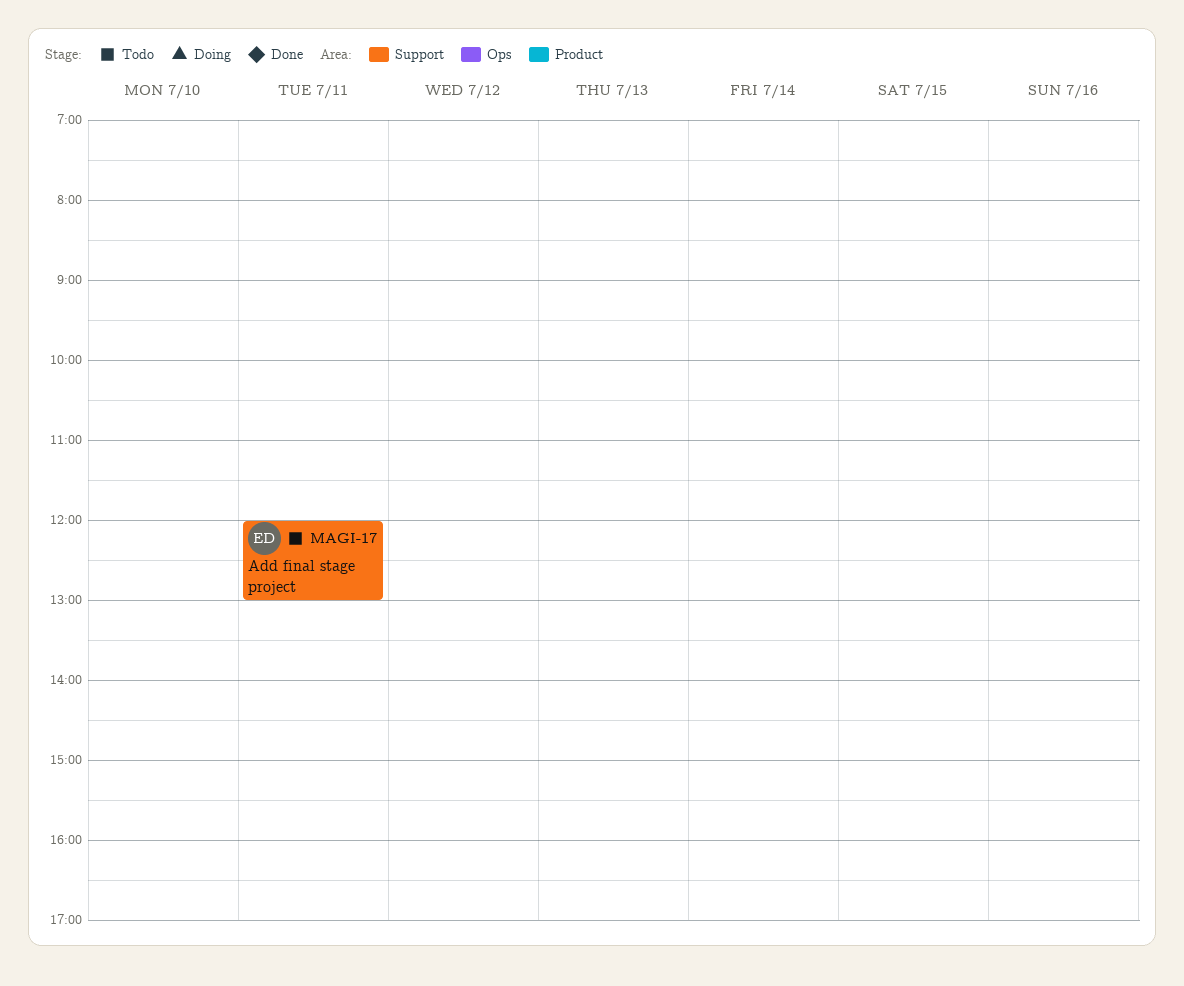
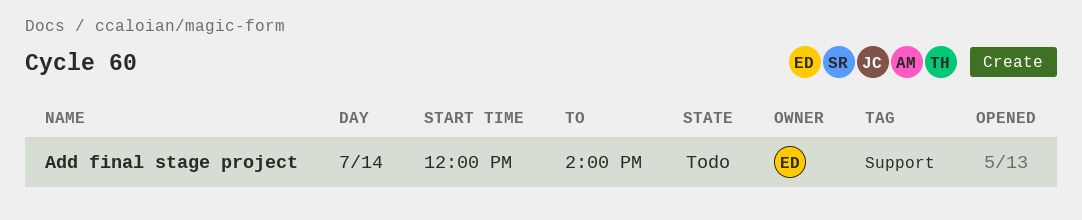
Add final stage project, day: Jul 11 -> Jul 14
Add final stage project, ends: 13:00 -> 14:00

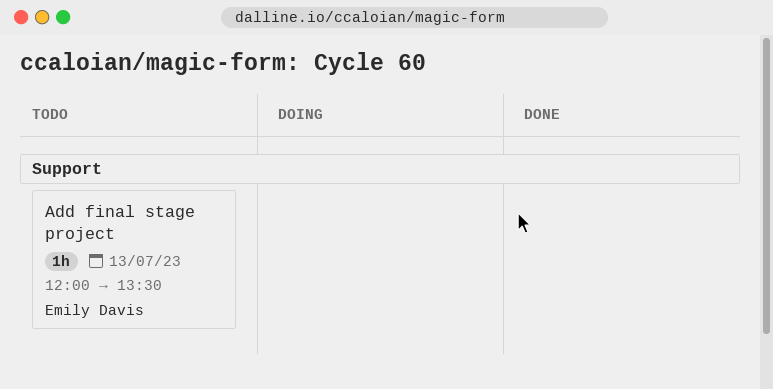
Add final stage project, day: Jul 14 -> Jul 13
Add final stage project, ends: 14:00 -> 13:30

